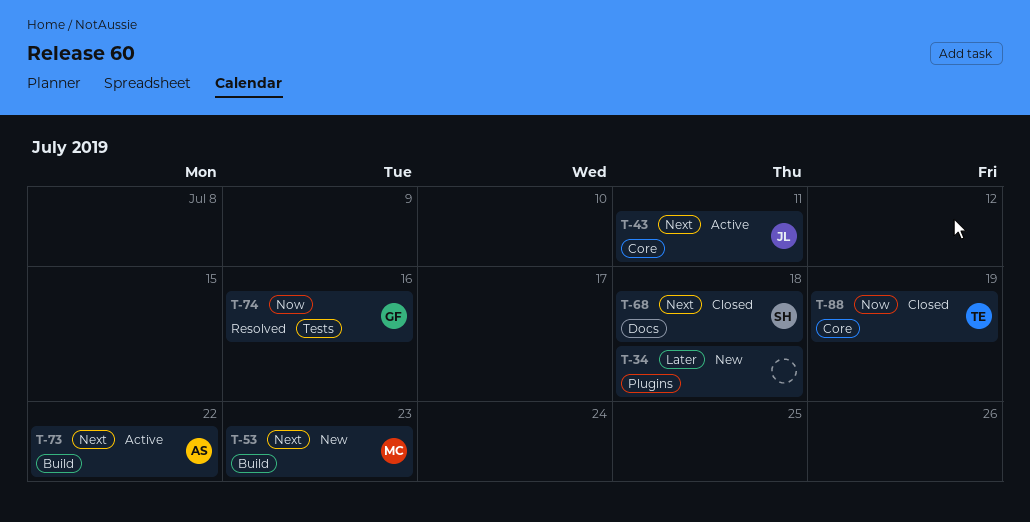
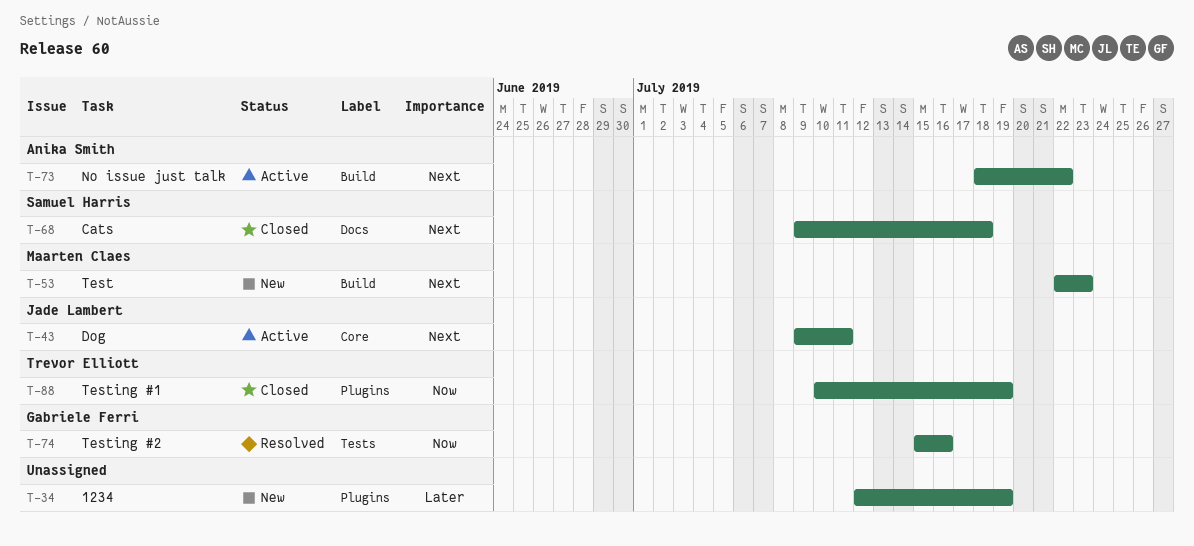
T-34, due: Jul 18 -> Jul 19
T-88, label: Core -> Plugins

